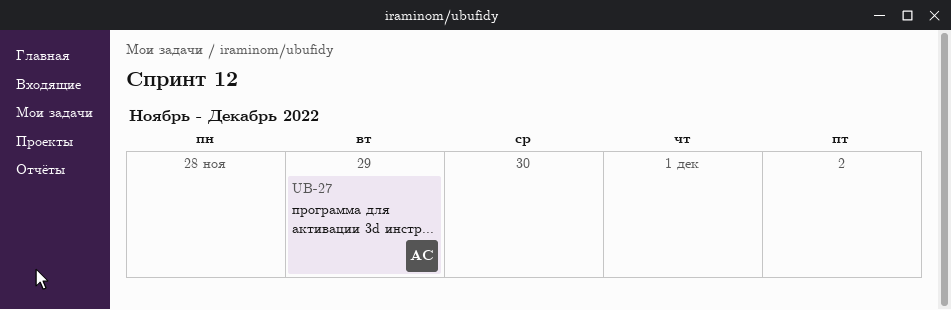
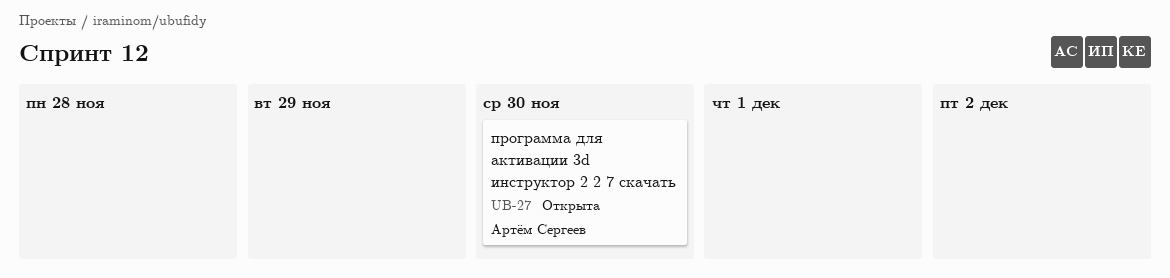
UB-27, due: Nov 29 -> Nov 30

